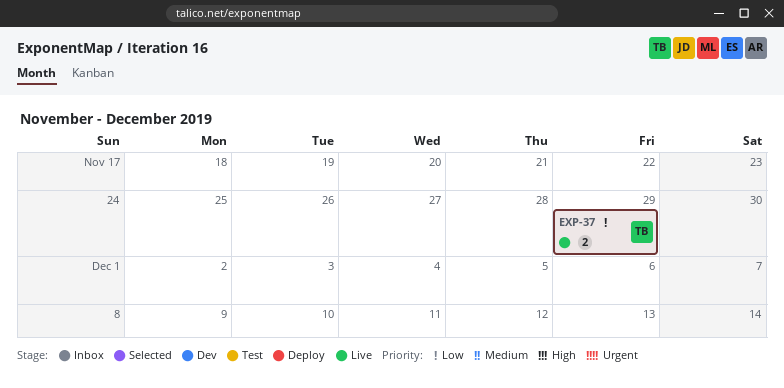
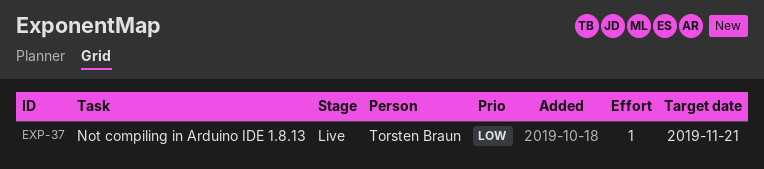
EXP-37, estimate: 2 -> 1
EXP-37, due: Nov 29 -> Nov 21

